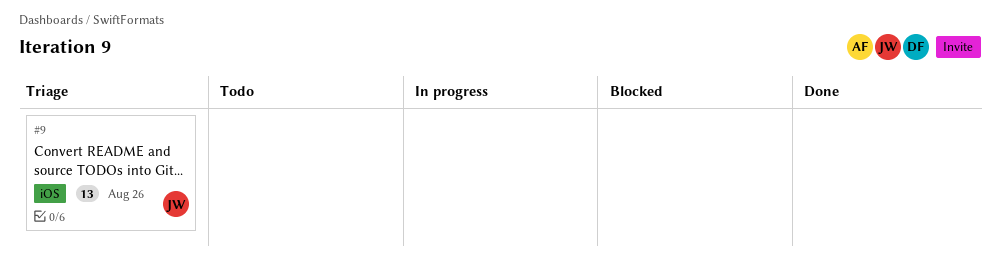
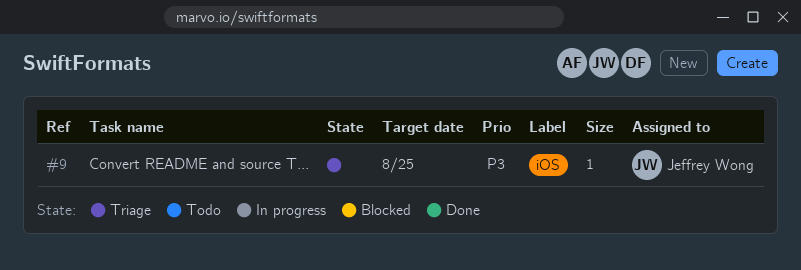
#9, estimate: 13 -> 1
#9, due: Aug 26 -> Aug 25

